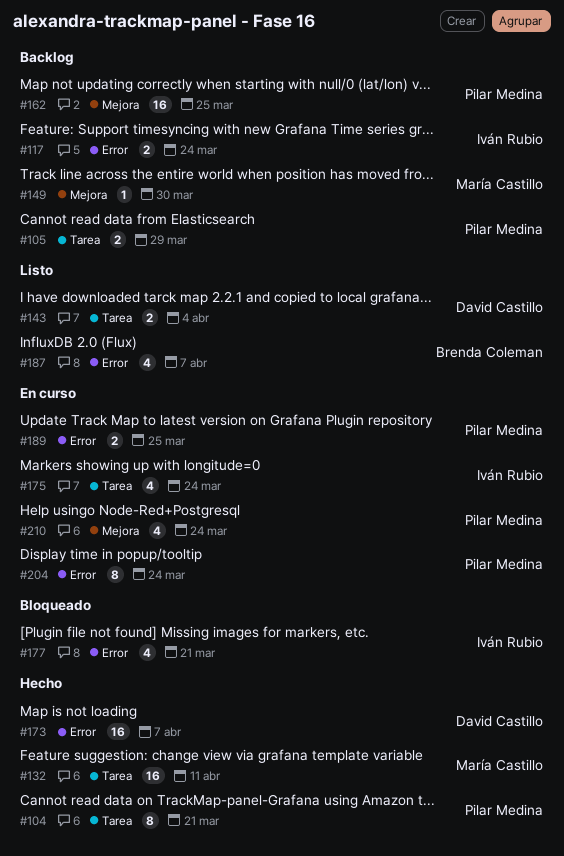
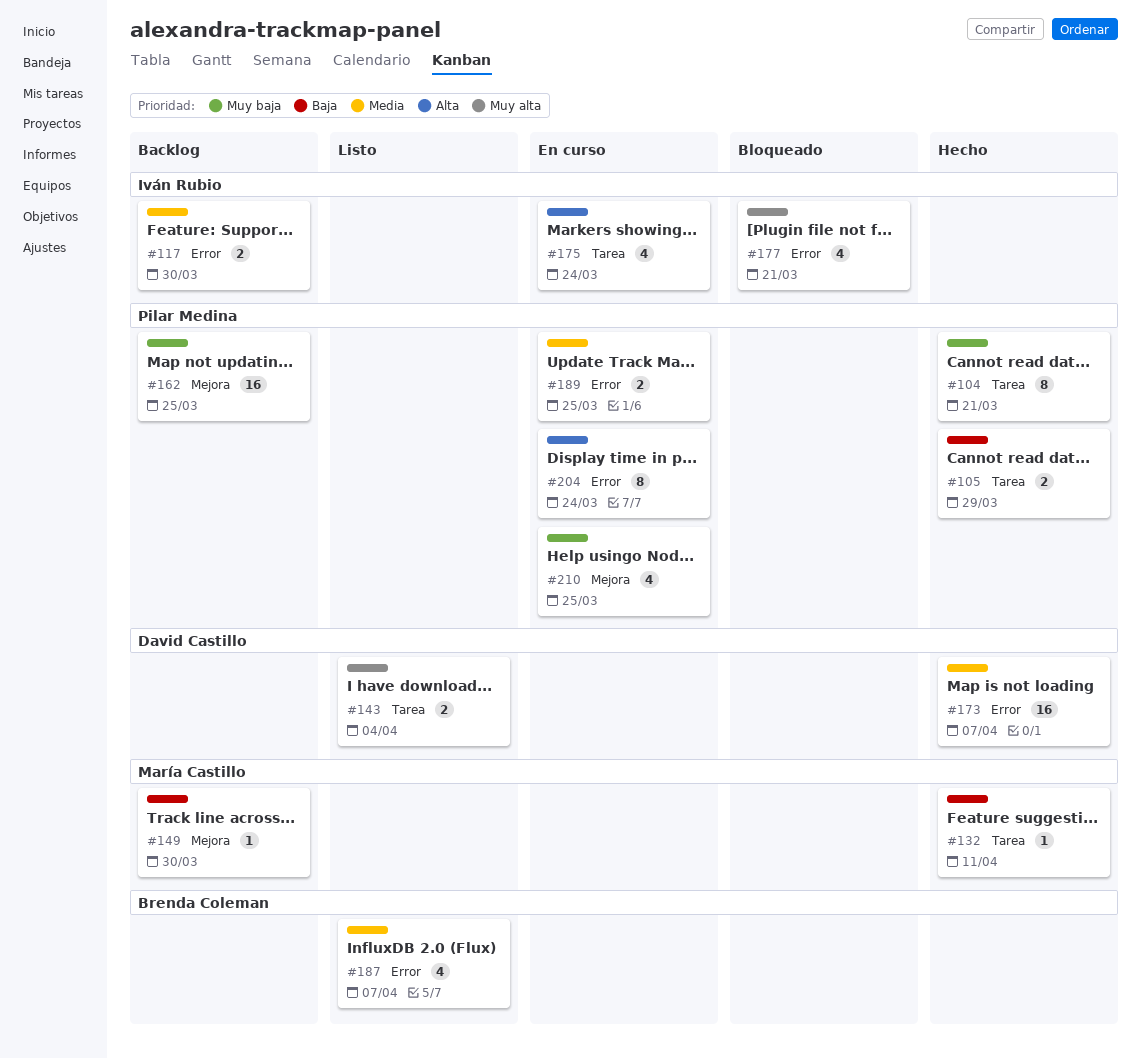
#105, status: Backlog -> Hecho
#117, due: Mar 24 -> Mar 30
#132, estimate: 16 -> 1
#210, due: Mar 24 -> Mar 25

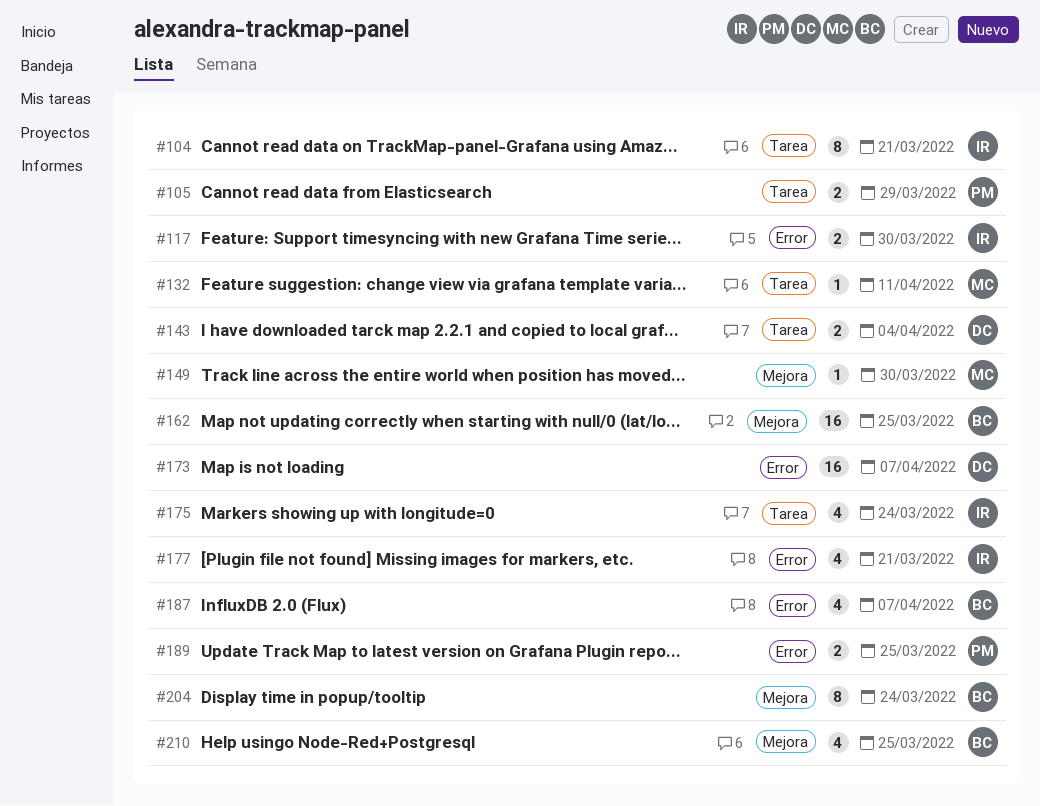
#104, owner: Pilar Medina -> Iván Rubio
#162, owner: Pilar Medina -> Brenda Coleman
#204, owner: Pilar Medina -> Brenda Coleman
#204, label: Error -> Mejora
#210, owner: Pilar Medina -> Brenda Coleman

